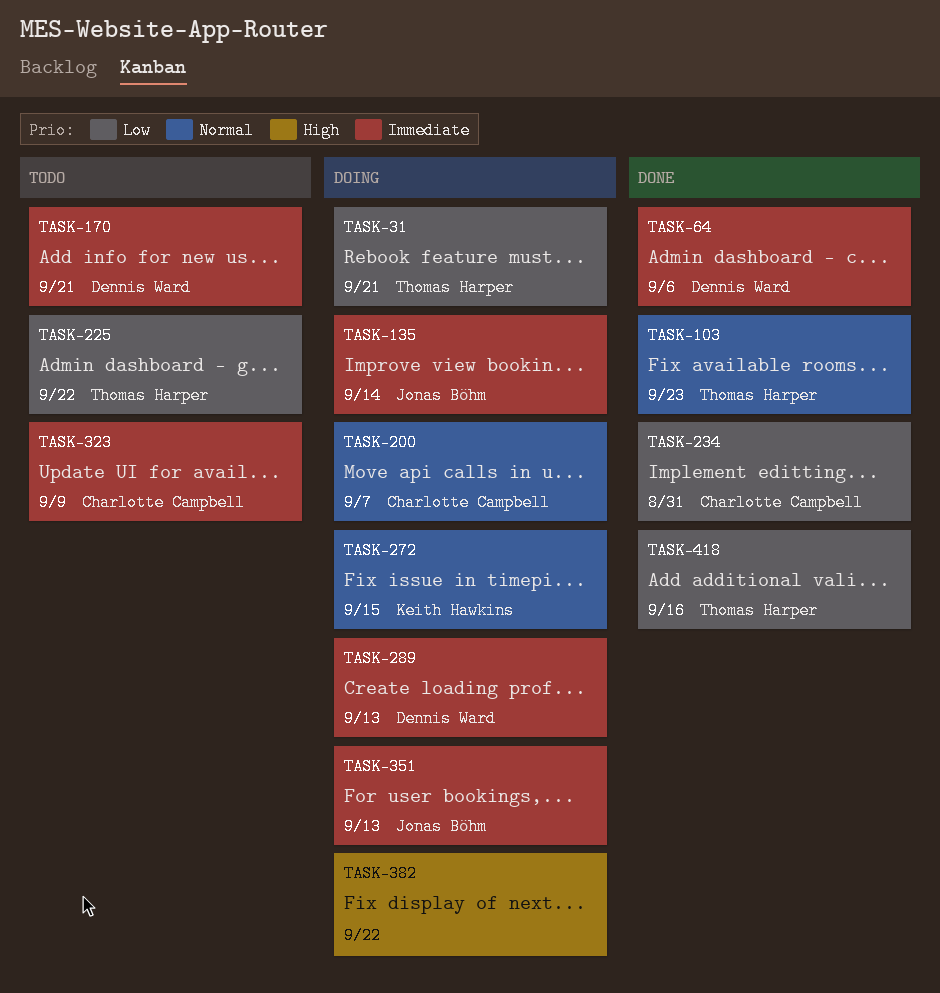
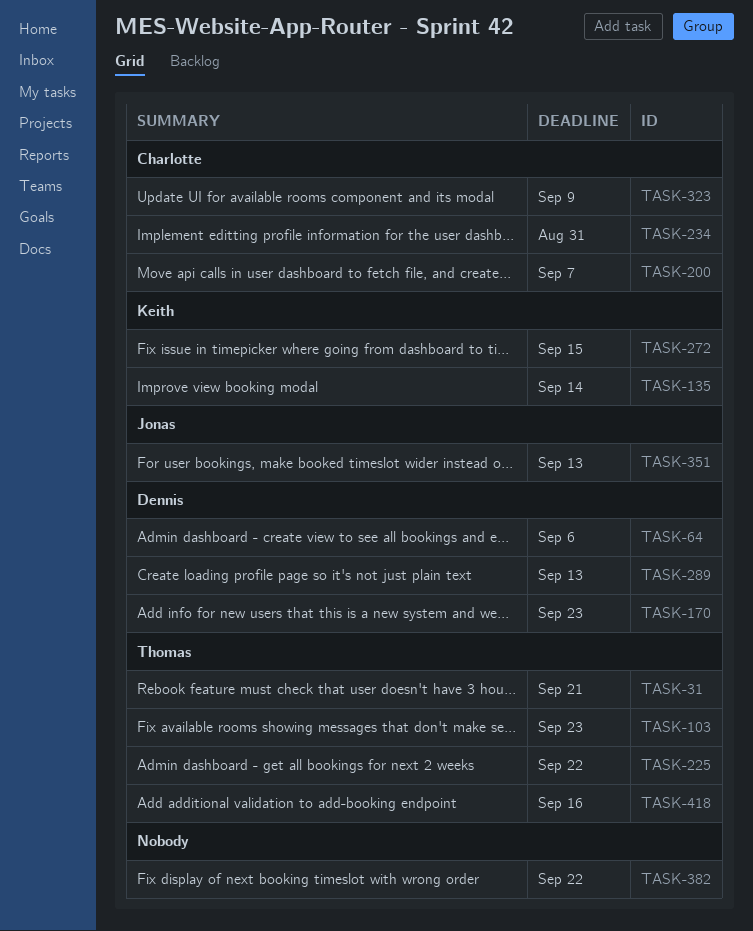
TASK-135, owner: Jonas Böhm -> Keith Hawkins
TASK-170, due: Sep 21 -> Sep 23

